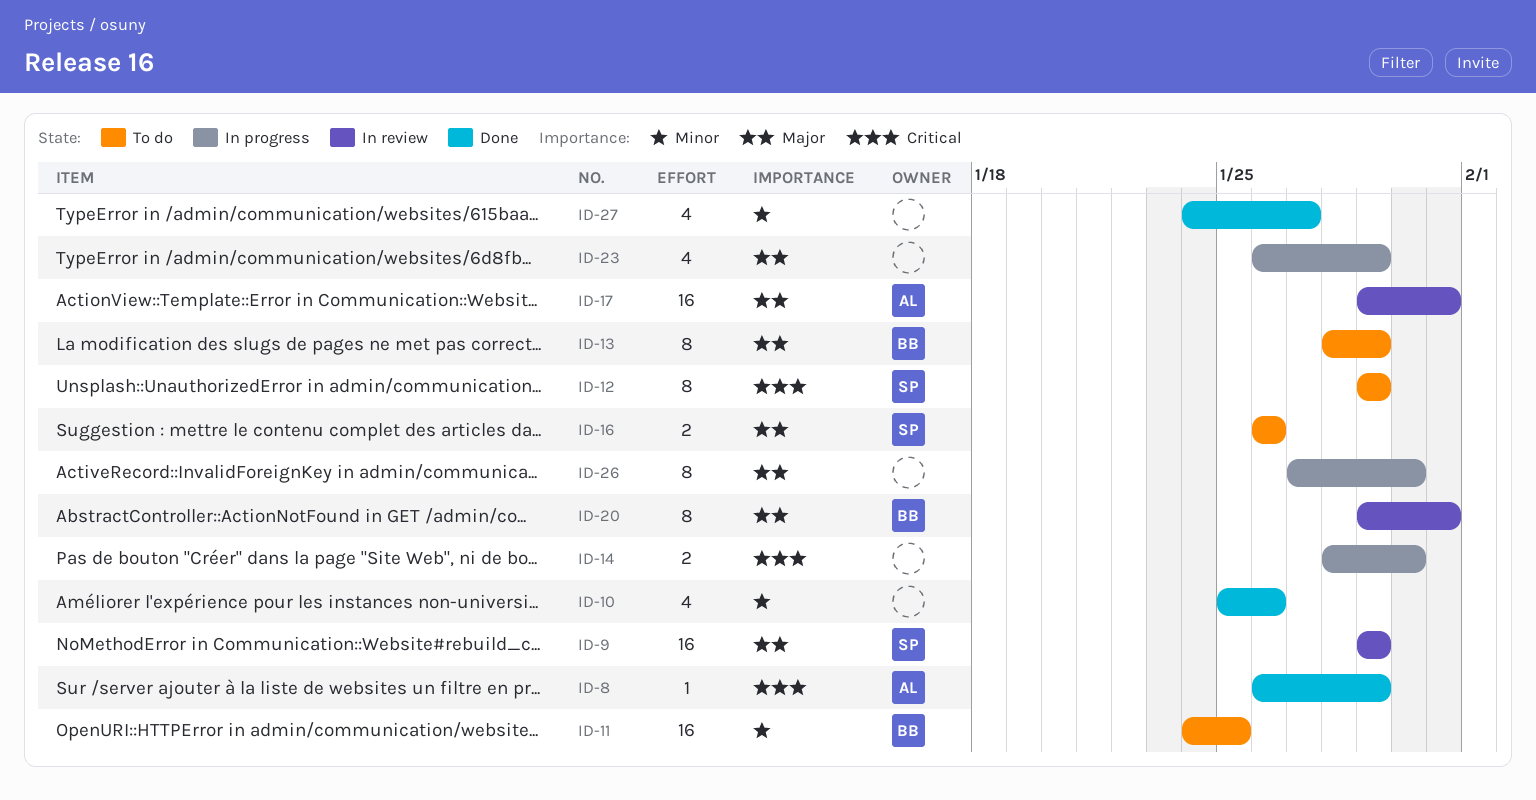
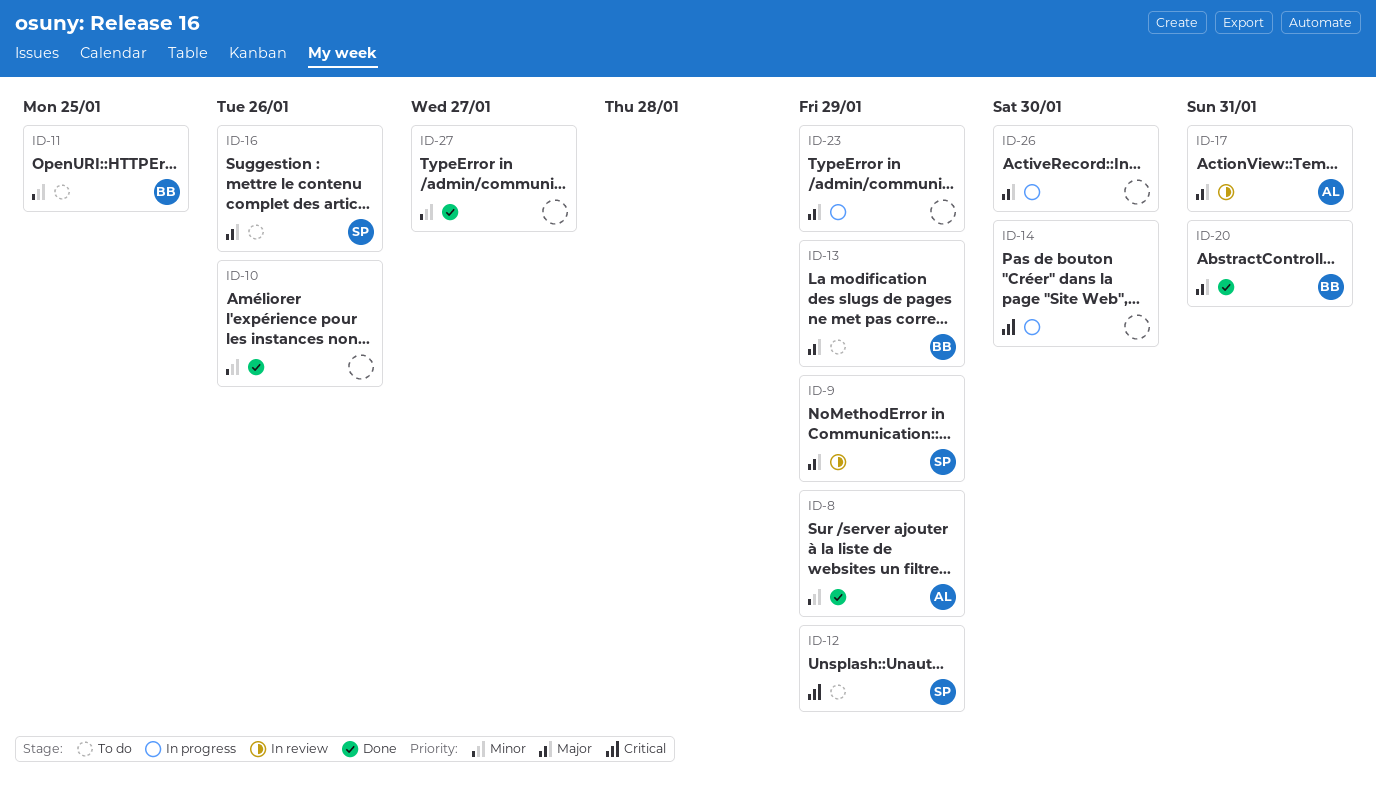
ID-8, priority: Critical -> Minor
ID-20, status: In review -> Done

